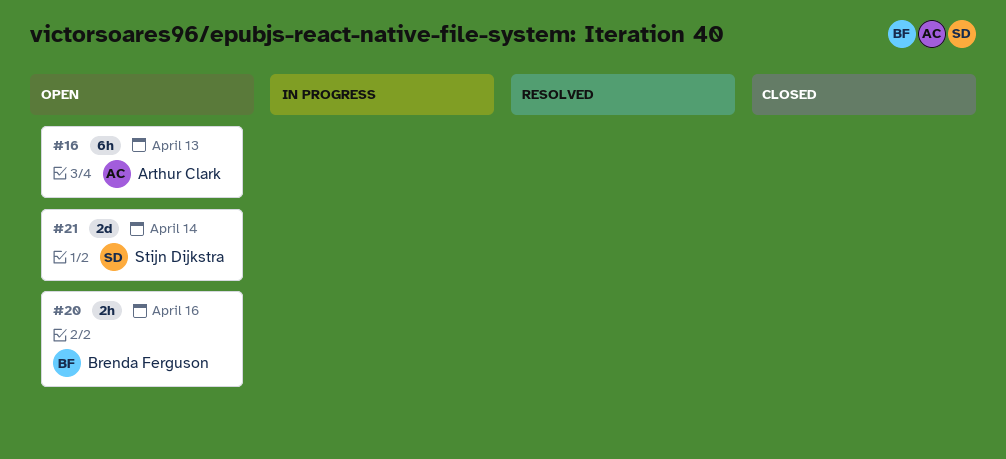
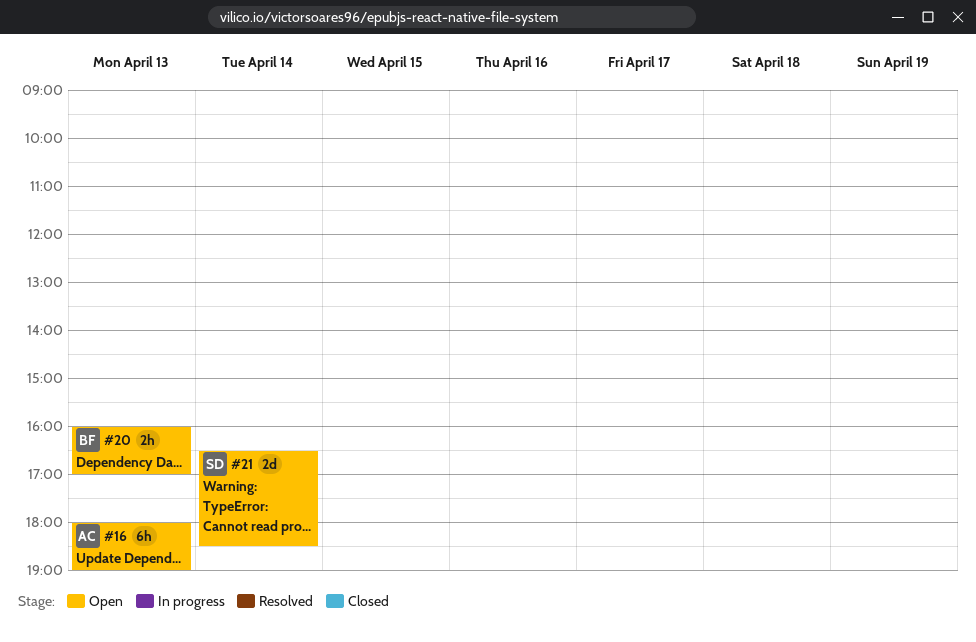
#20, day: Apr 16 -> Apr 13

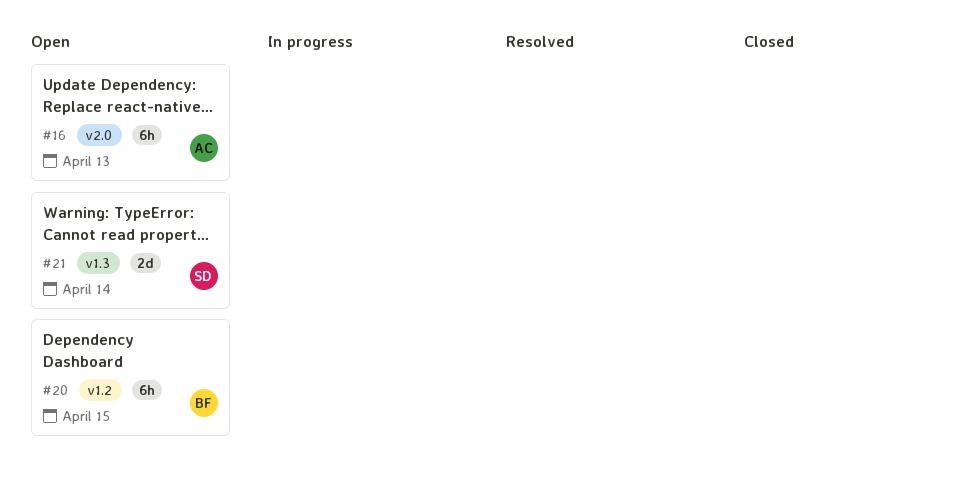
#20, estimate: 2h -> 6h
#20, day: Apr 13 -> Apr 15

